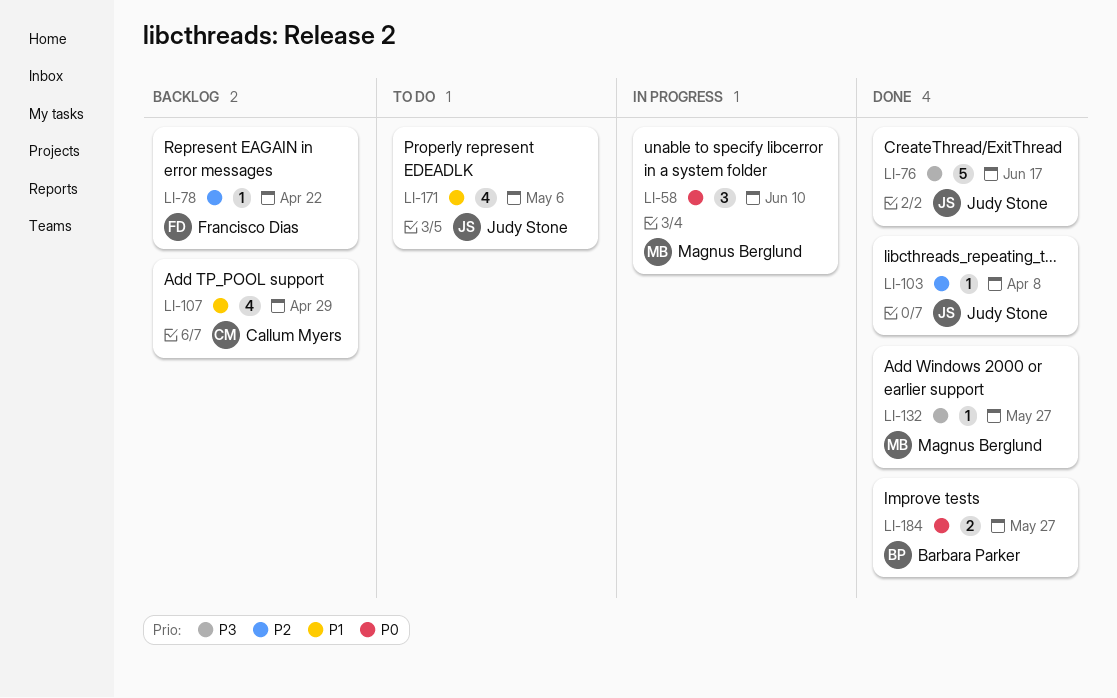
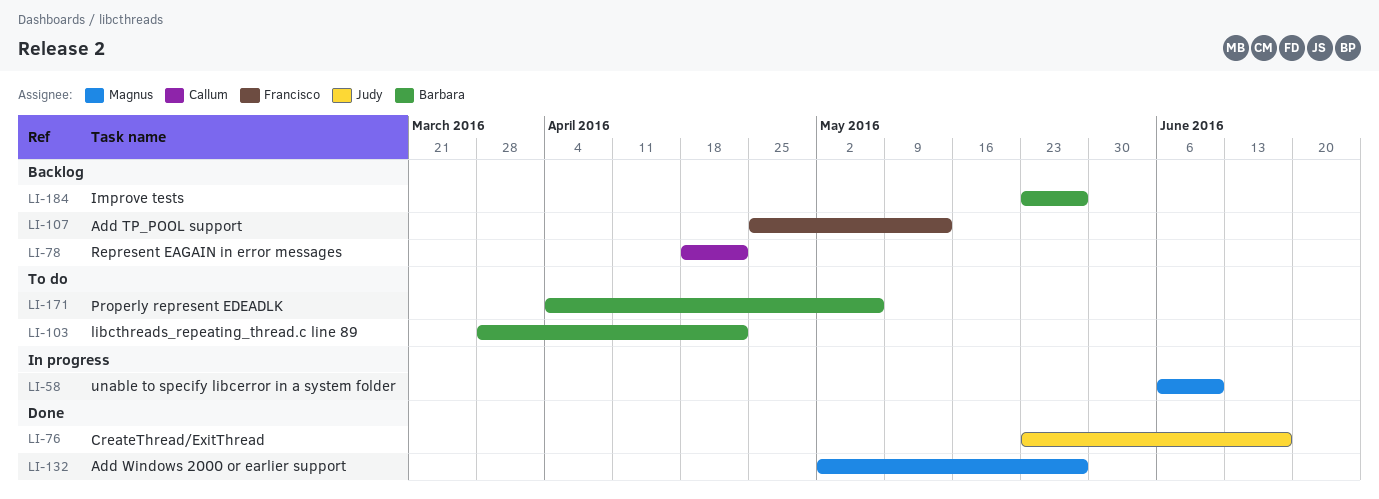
LI-78, owner: Francisco Dias -> Callum Myers
LI-103, status: Done -> To do
LI-103, owner: Judy Stone -> Barbara Parker
LI-103, due: Apr 8 -> Apr 22
LI-107, owner: Callum Myers -> Francisco Dias
LI-107, due: Apr 29 -> May 13
LI-171, owner: Judy Stone -> Barbara Parker
LI-184, status: Done -> Backlog

